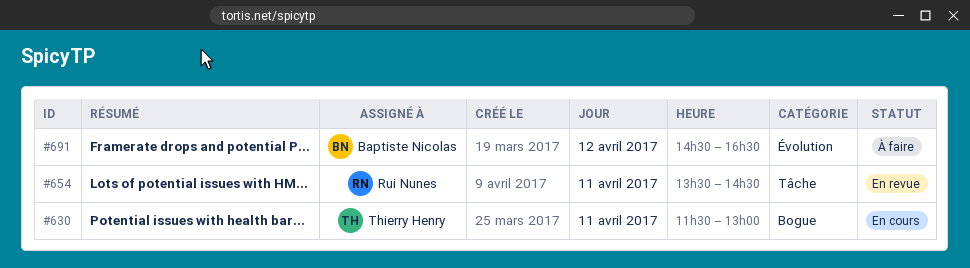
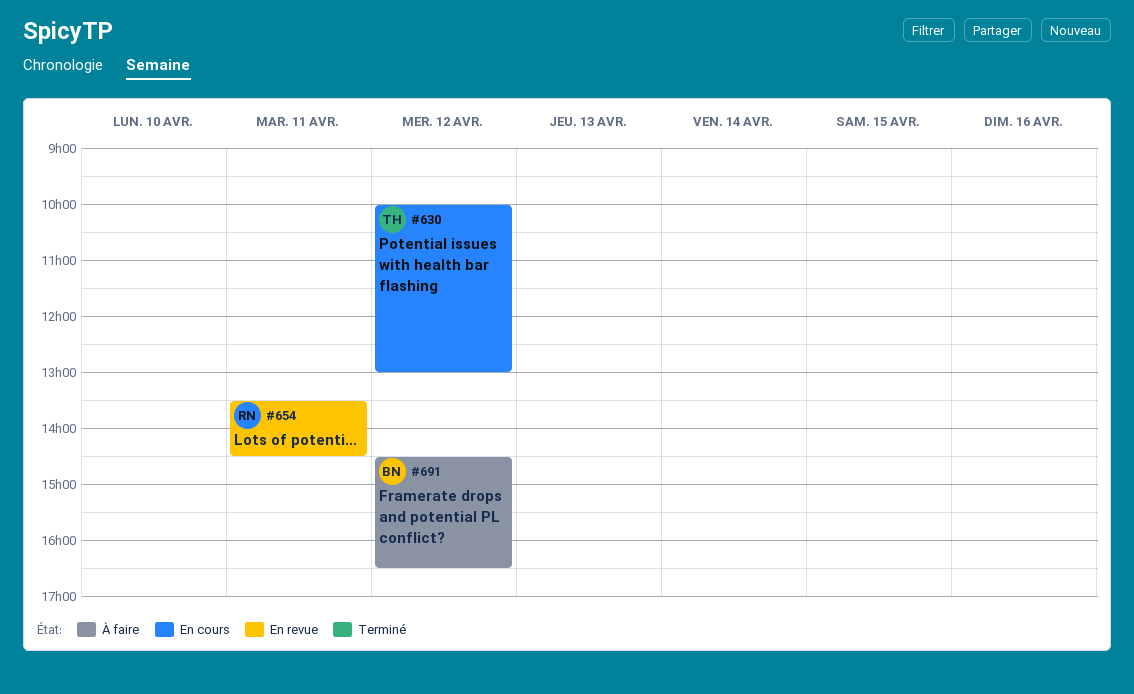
#630, day: Apr 11 -> Apr 12
#630, begins: 11:30 -> 10:00

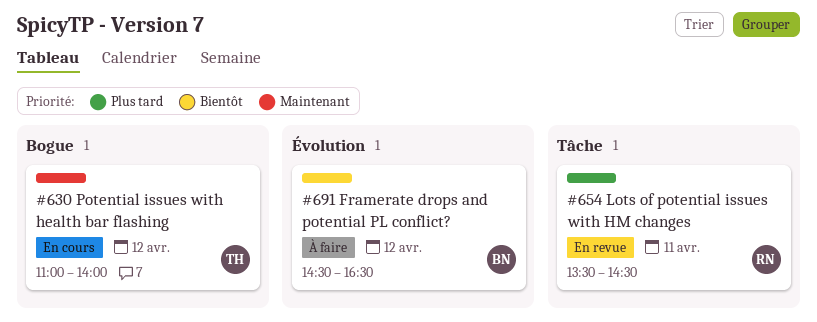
#630, begins: 10:00 -> 11:00
#630, ends: 13:00 -> 14:00

